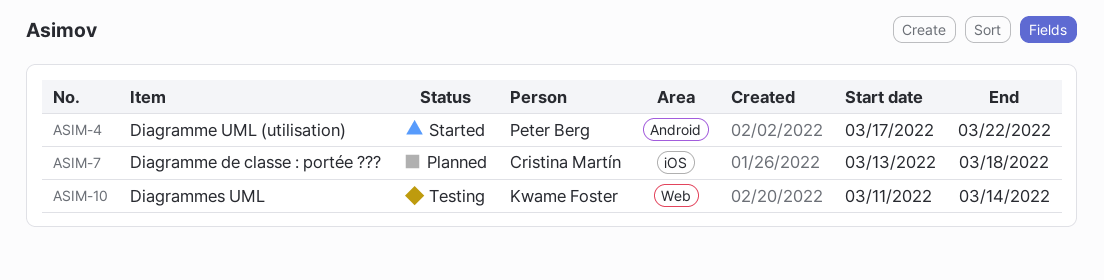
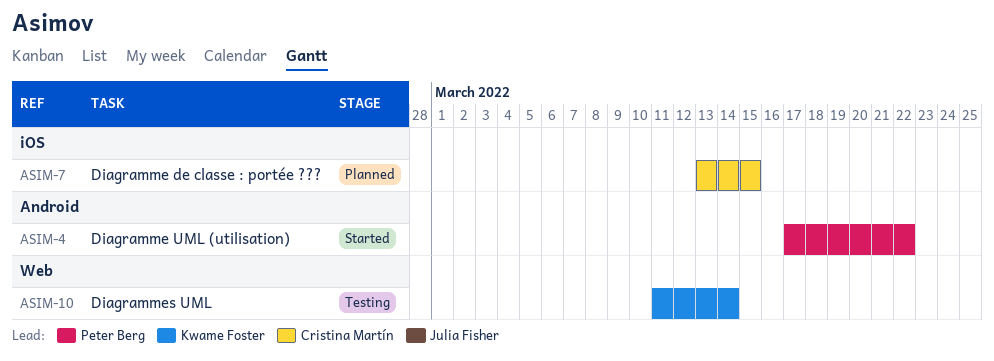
ASIM-7, due: Mar 18 -> Mar 15

